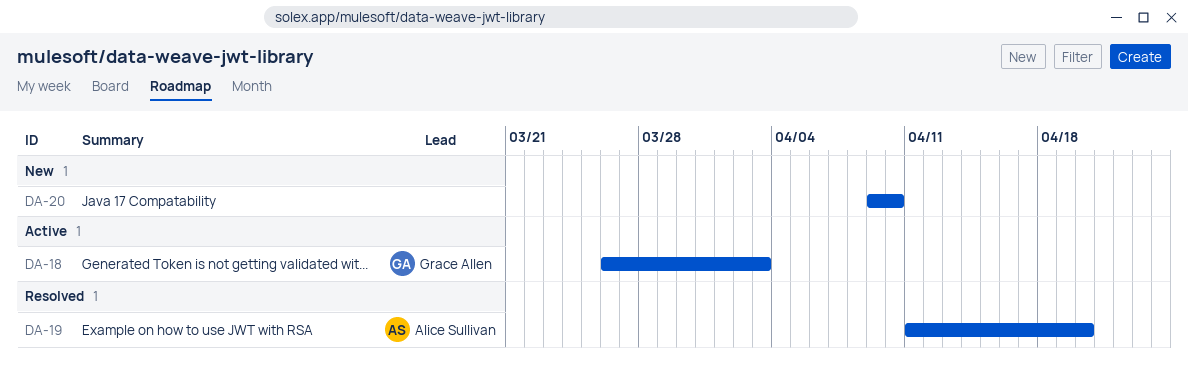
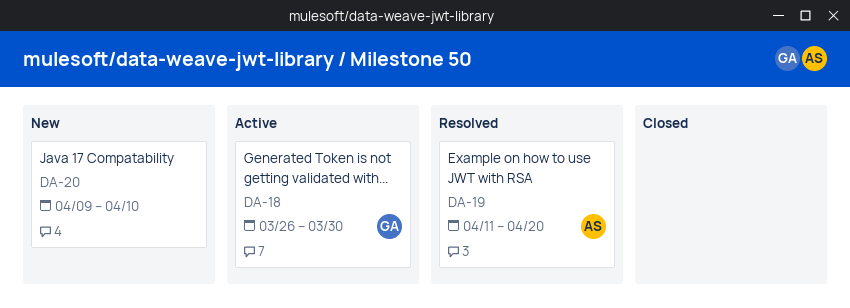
DA-18, due: Apr 3 -> Mar 30

